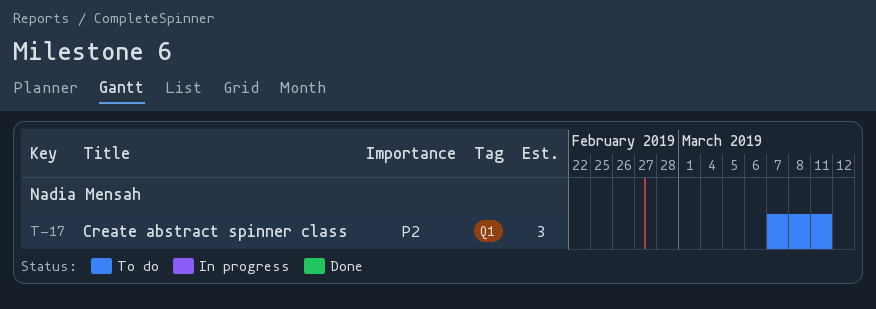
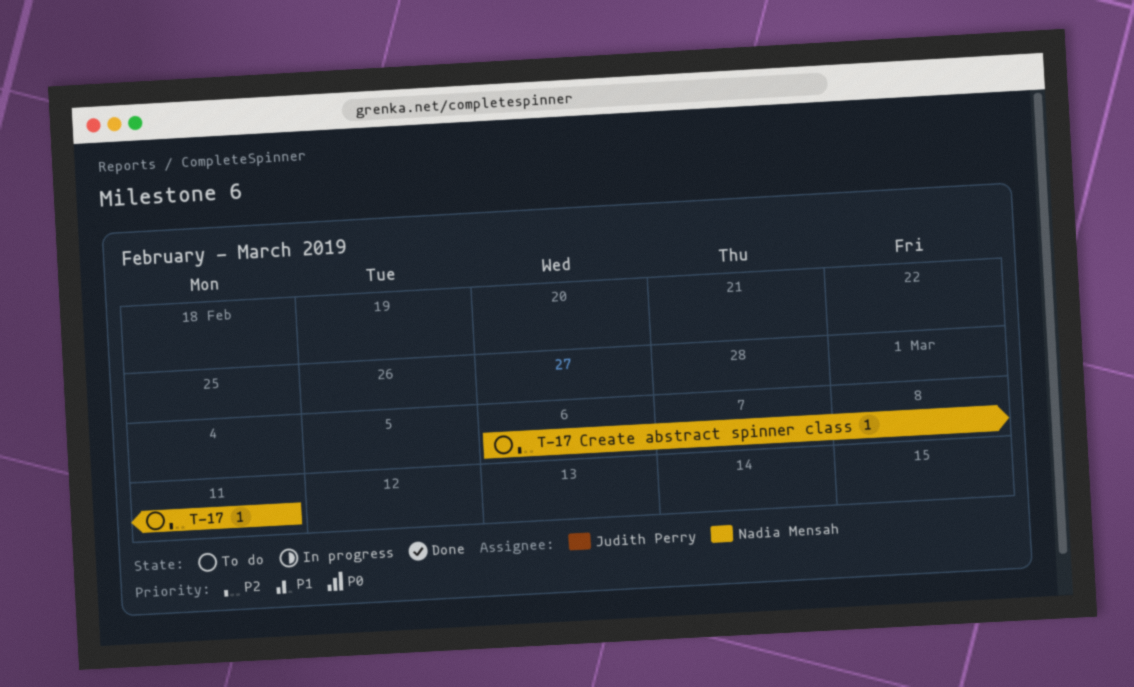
T-17, estimate: 3 -> 1
T-17, start: Mar 7 -> Mar 6

